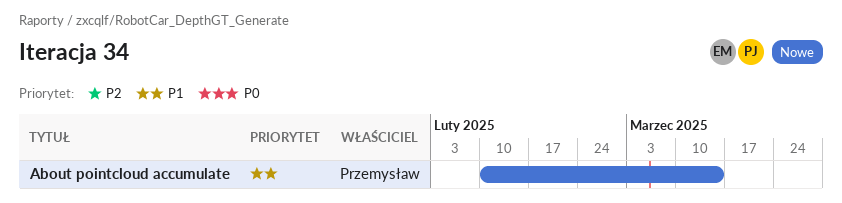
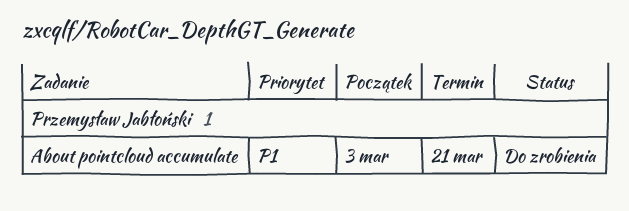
About pointcloud accumulate, start: Feb 10 -> Mar 3
About pointcloud accumulate, due: Mar 14 -> Mar 21

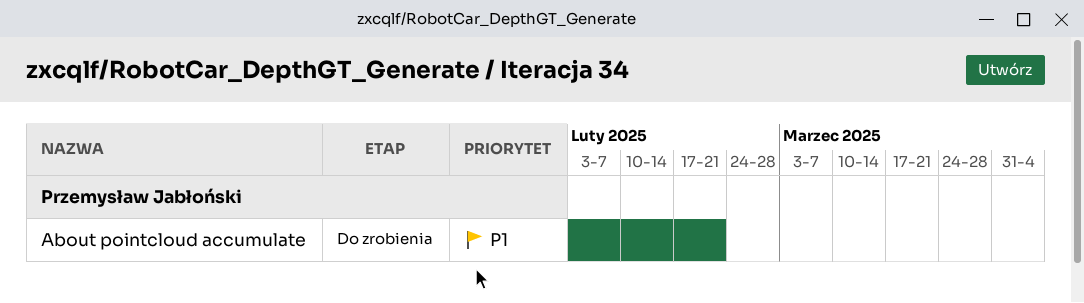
About pointcloud accumulate, start: Mar 3 -> Feb 3
About pointcloud accumulate, due: Mar 21 -> Feb 21

